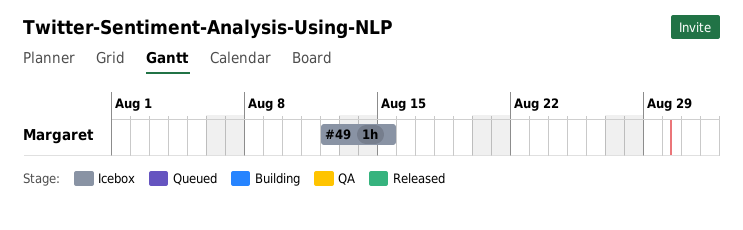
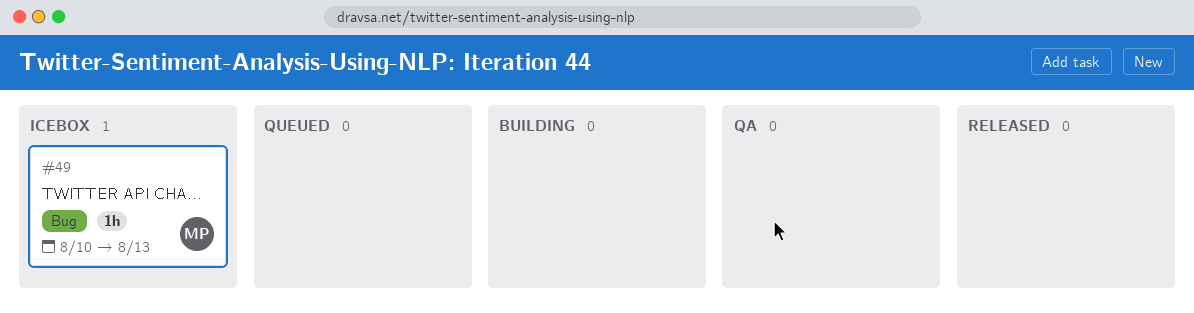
#49, start: Aug 12 -> Aug 10
#49, due: Aug 15 -> Aug 13

